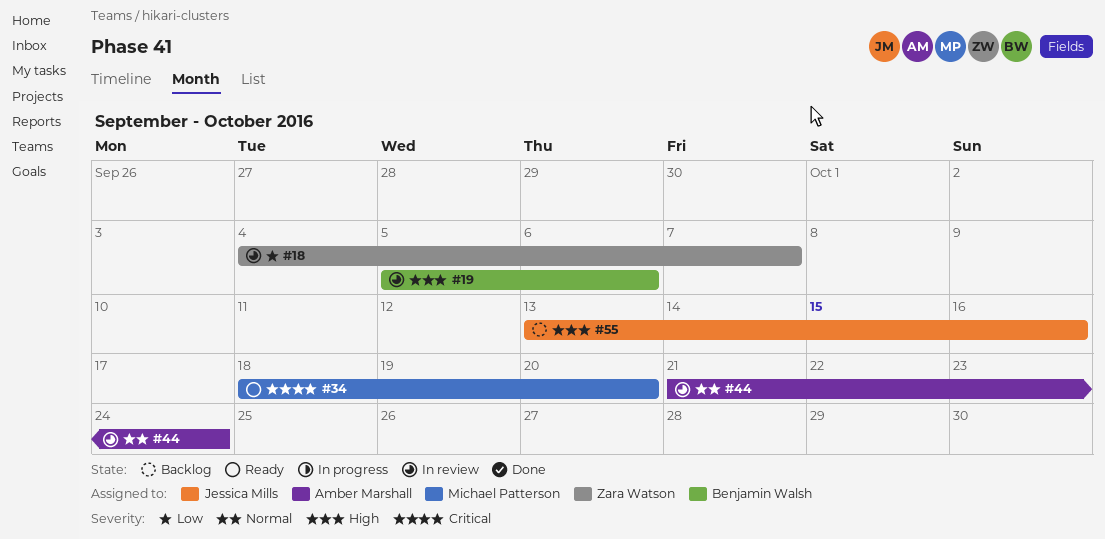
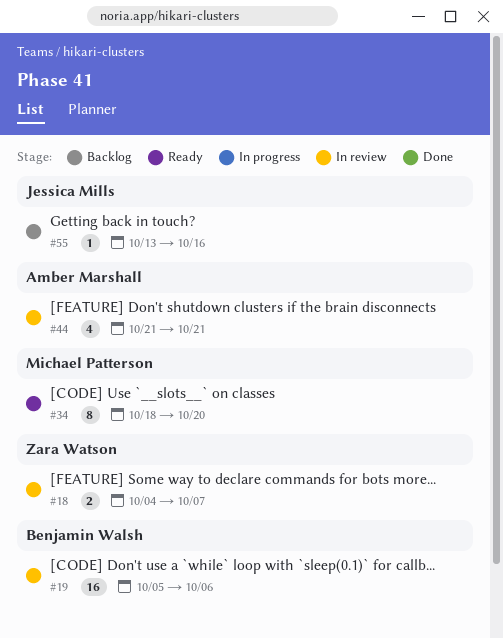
#44, due: Oct 24 -> Oct 21

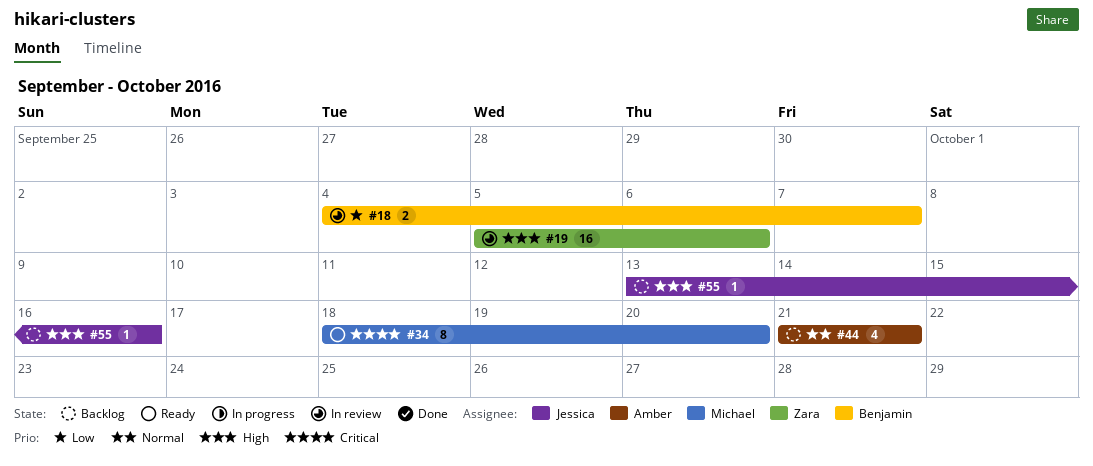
#18, owner: Zara Watson -> Benjamin Walsh
#19, owner: Benjamin Walsh -> Zara Watson
#44, status: In review -> Backlog

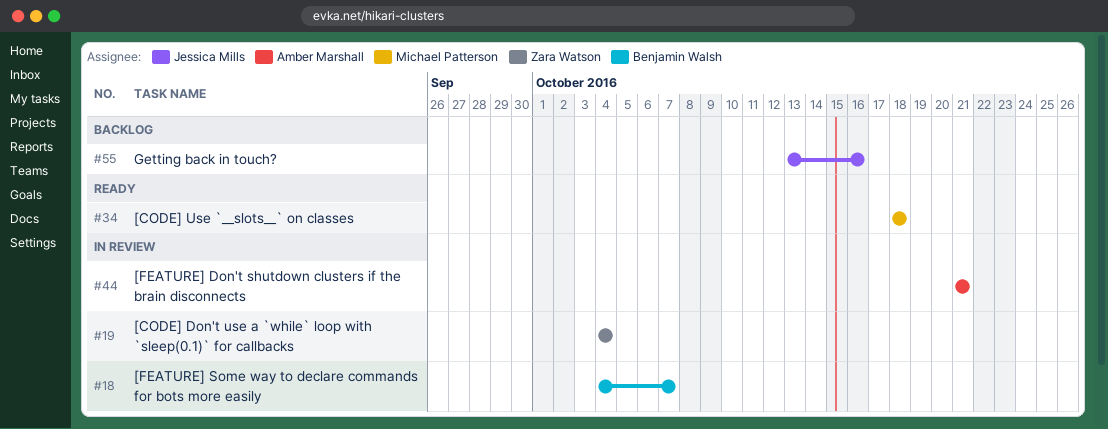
#19, start: Oct 5 -> Oct 4
#19, due: Oct 6 -> Oct 4
#34, due: Oct 20 -> Oct 18
#44, status: Backlog -> In review

